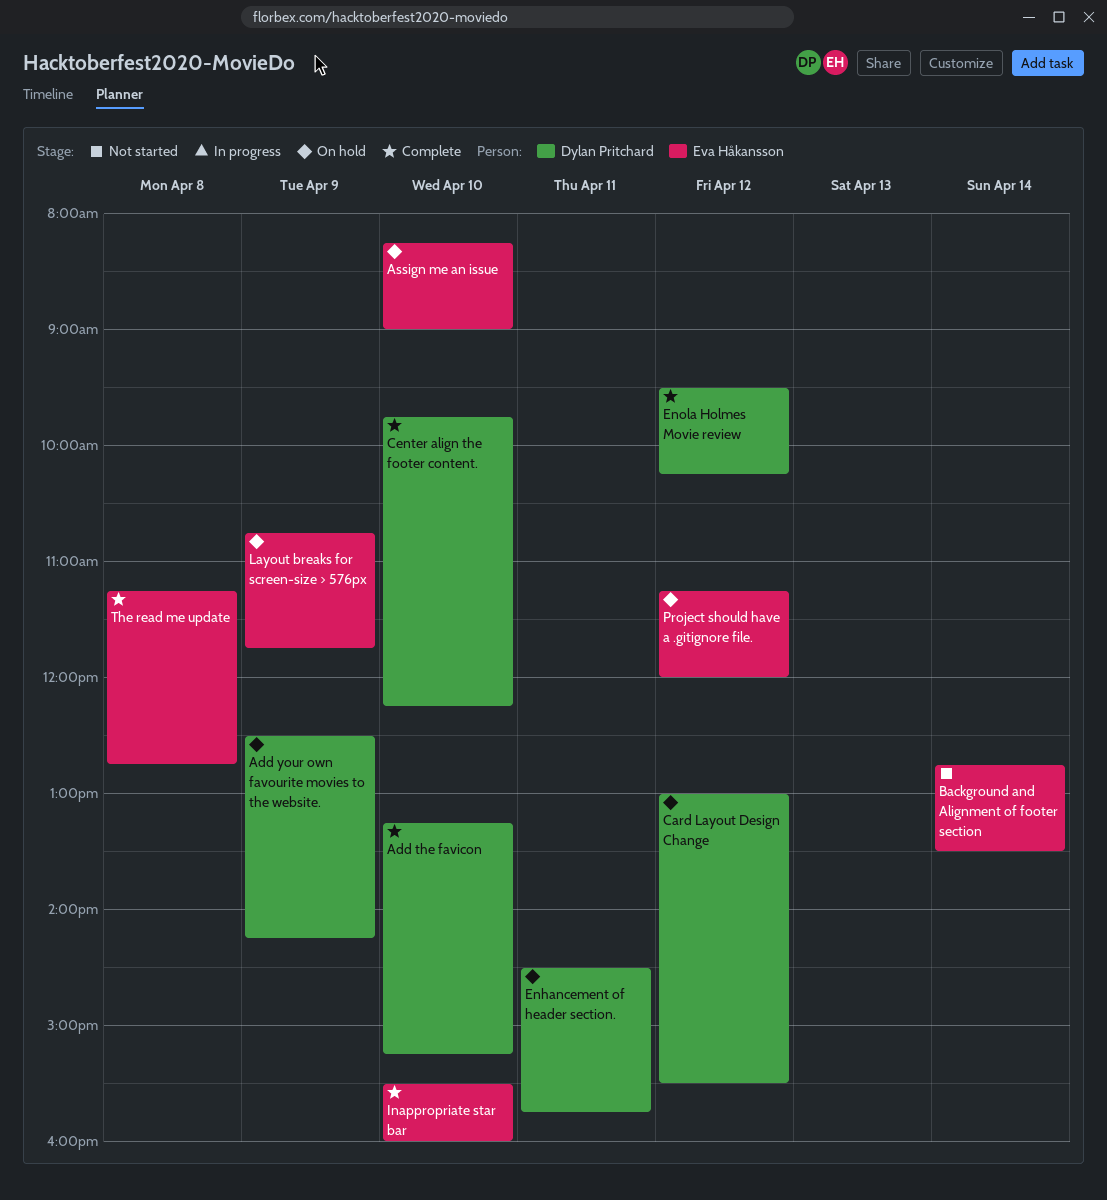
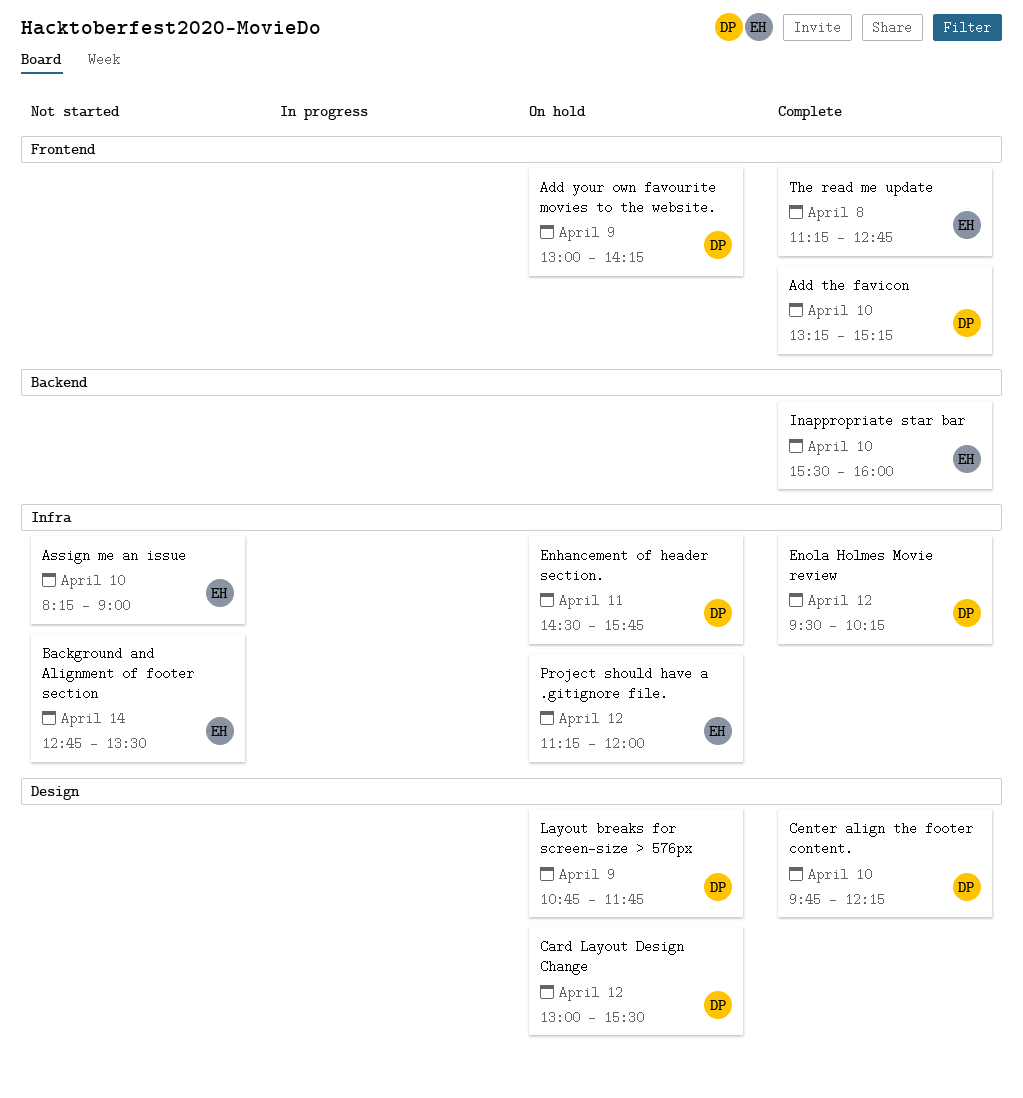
Add your own favourite movies to the website., begins: 12:30 -> 13:00
Assign me an issue, status: On hold -> Not started
Layout breaks for screen-size > 576px, owner: Eva Håkansson -> Dylan Pritchard

